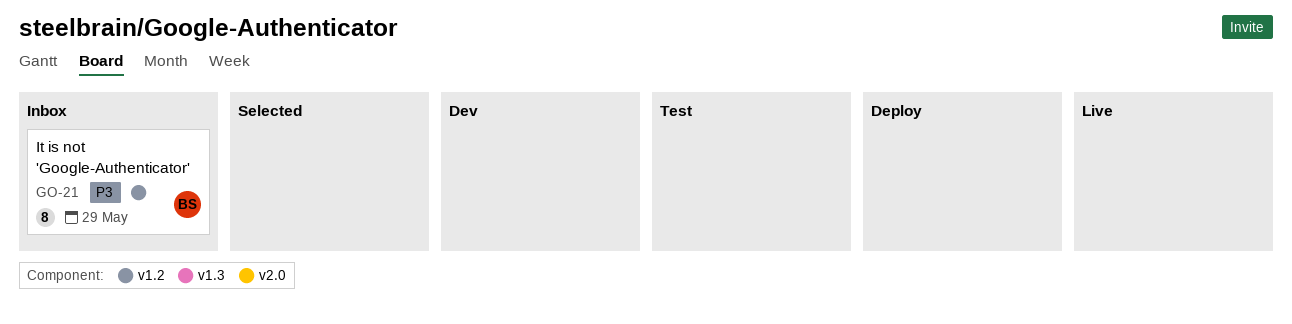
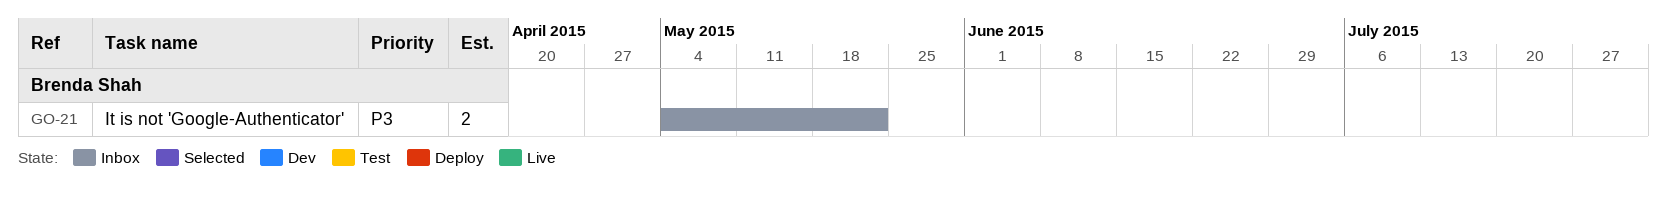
GO-21, estimate: 8 -> 2
GO-21, due: May 29 -> May 22

